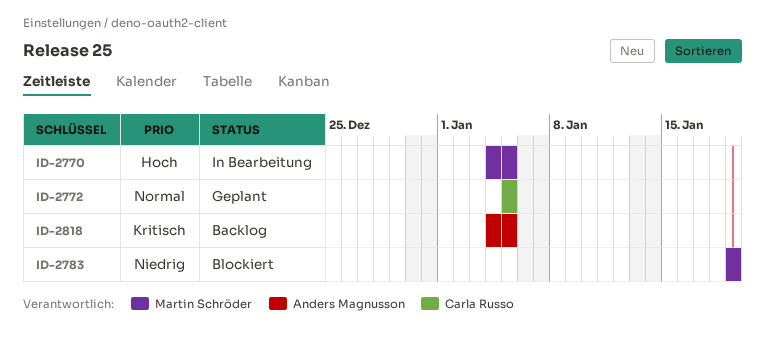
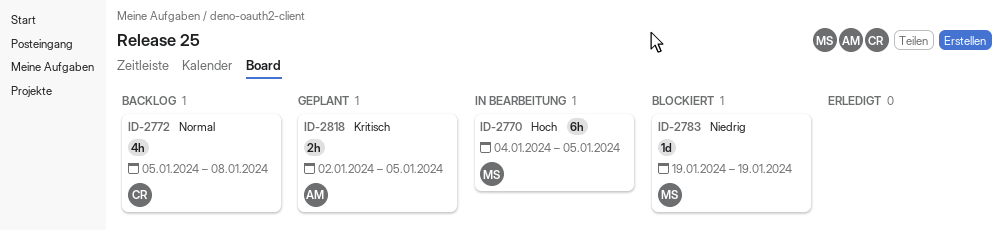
ID-2772, status: Geplant -> Backlog
ID-2772, due: Jan 5 -> Jan 8
ID-2818, status: Backlog -> Geplant
ID-2818, start: Jan 4 -> Jan 2

